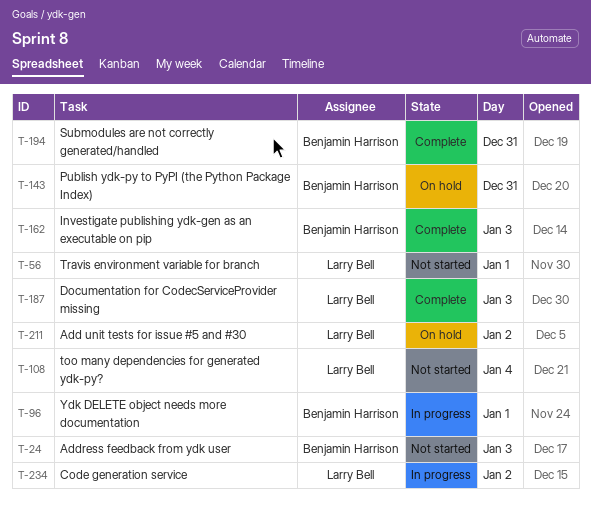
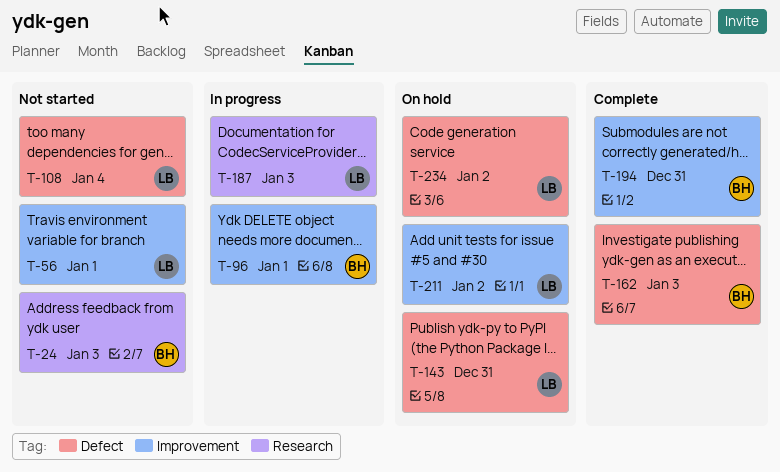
T-143, owner: Benjamin Harrison -> Larry Bell
T-187, status: Complete -> In progress
T-234, status: In progress -> On hold

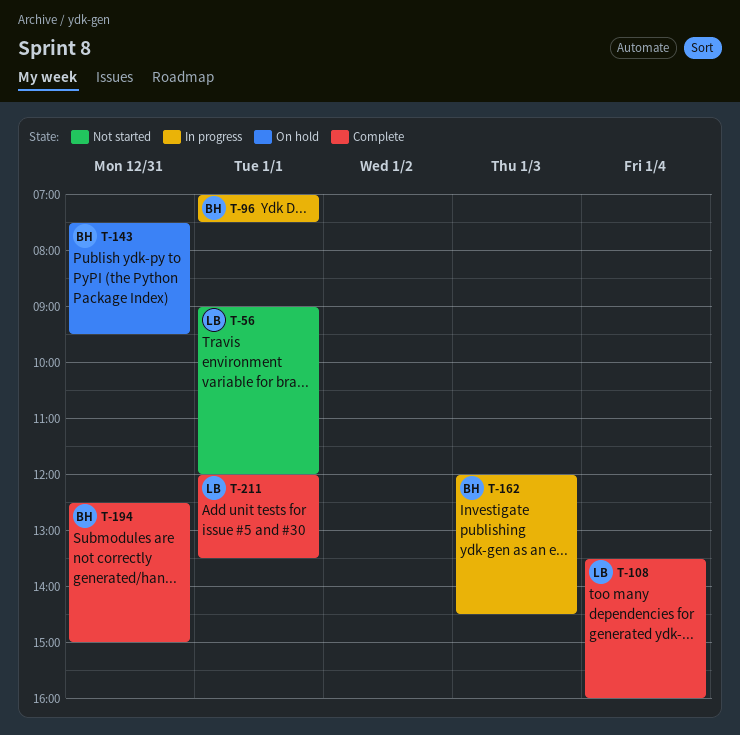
T-24: present -> none
T-108, status: Not started -> Complete
T-143, owner: LB -> BH
T-162, status: Complete -> In progress
T-187: present -> none
T-211, status: On hold -> Complete
T-211, day: Jan 2 -> Jan 1
T-234: present -> none

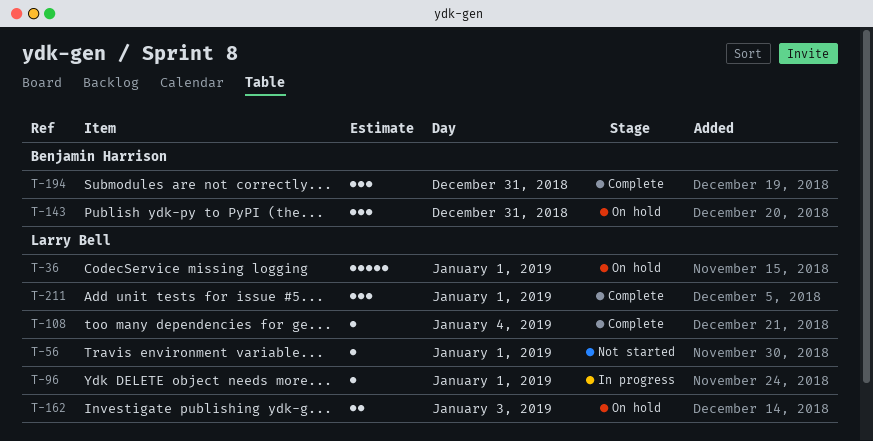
T-36: none -> present
T-96, owner: Benjamin Harrison -> Larry Bell
T-162, status: In progress -> On hold
T-162, owner: Benjamin Harrison -> Larry Bell

